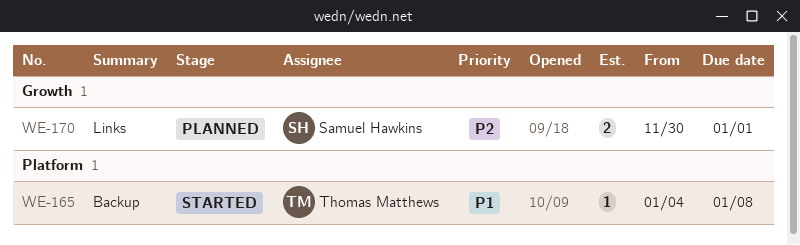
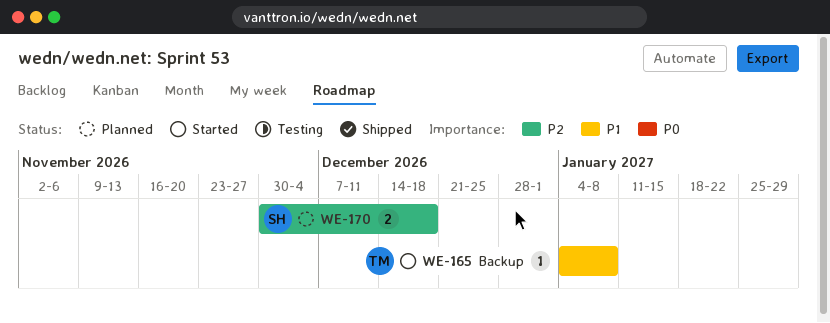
WE-170, due: Jan 1 -> Dec 18

